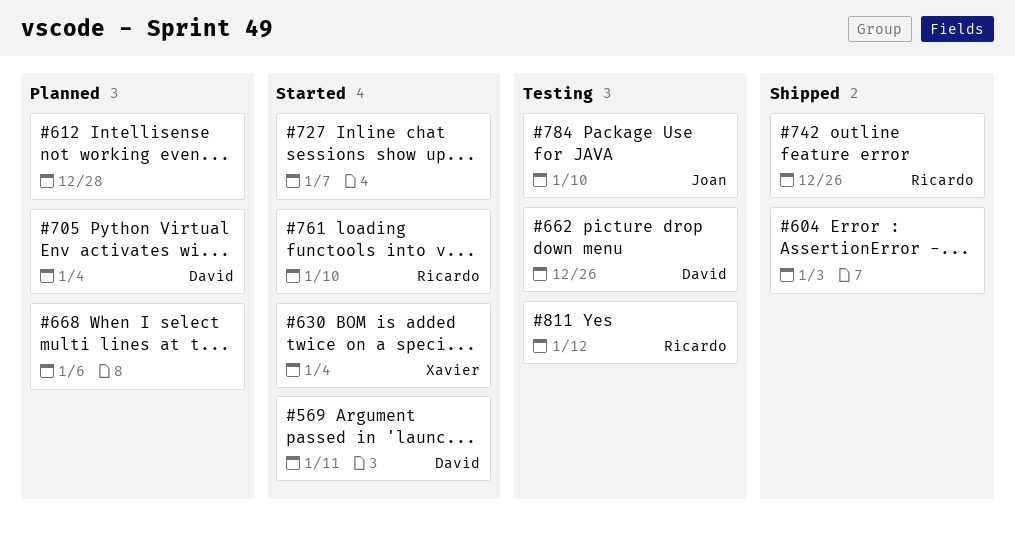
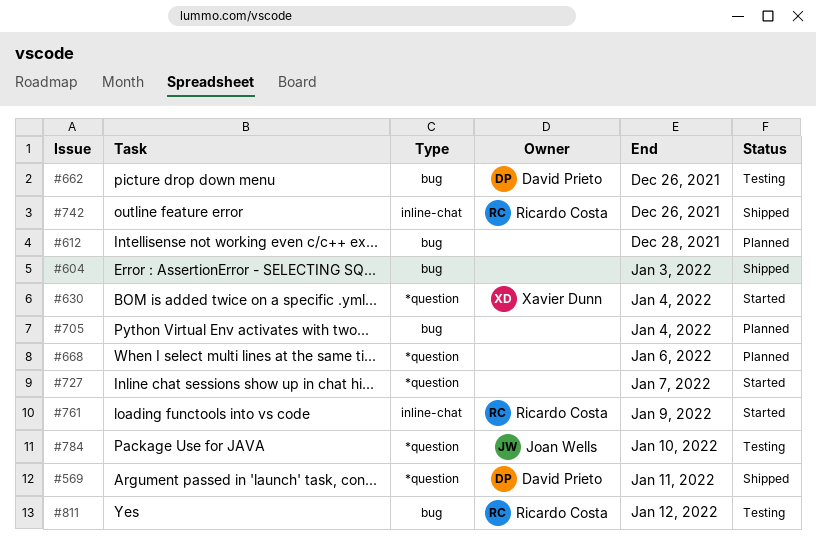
#569, status: Started -> Shipped
#705, owner: David Prieto -> none
#761, due: Jan 10 -> Jan 9

